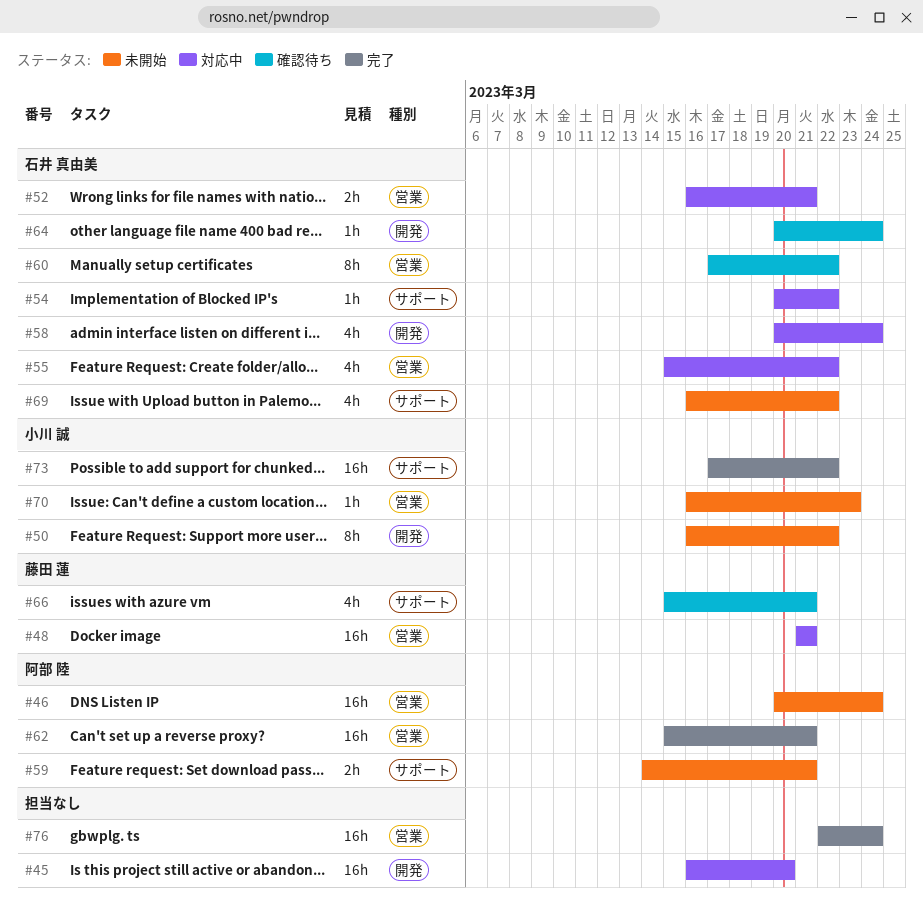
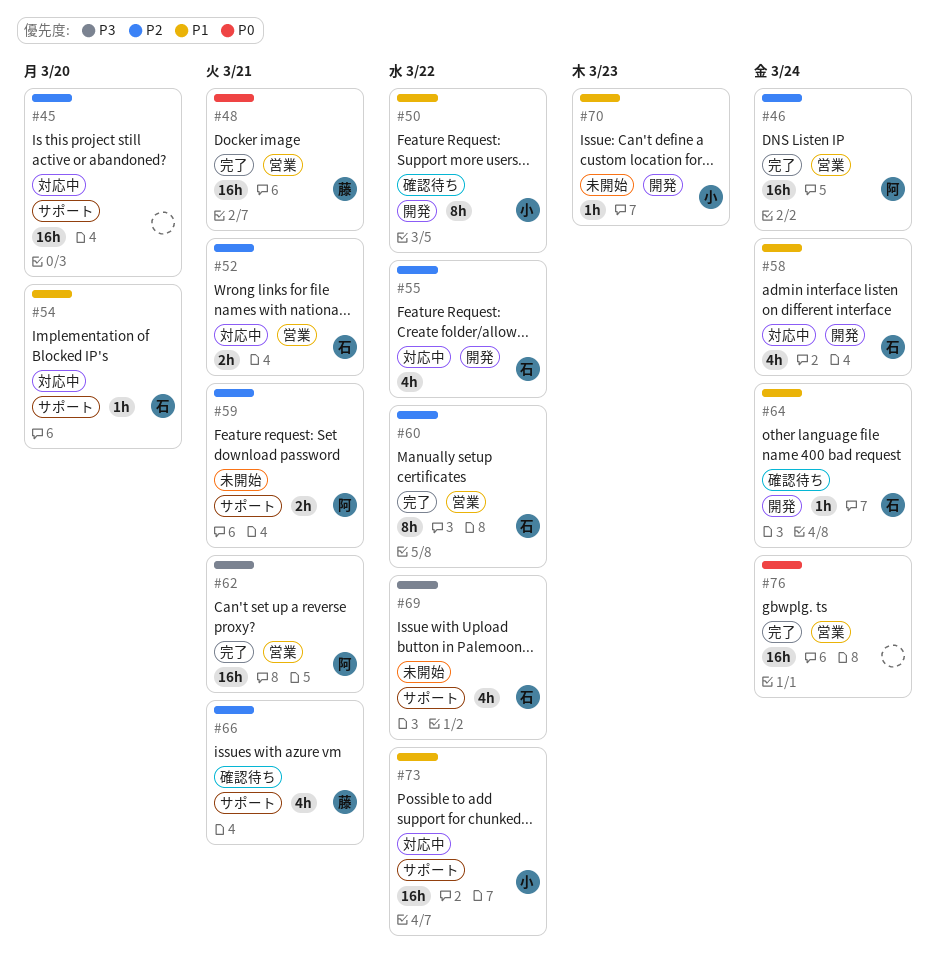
#45, label: 開発 -> サポート
#46, status: 未開始 -> 完了
#48, status: 対応中 -> 完了
#50, status: 未開始 -> 確認待ち
#54, due: Mar 22 -> Mar 20
#55, label: 営業 -> 開発
#60, status: 確認待ち -> 完了
#70, label: 営業 -> 開発
#73, status: 完了 -> 対応中

